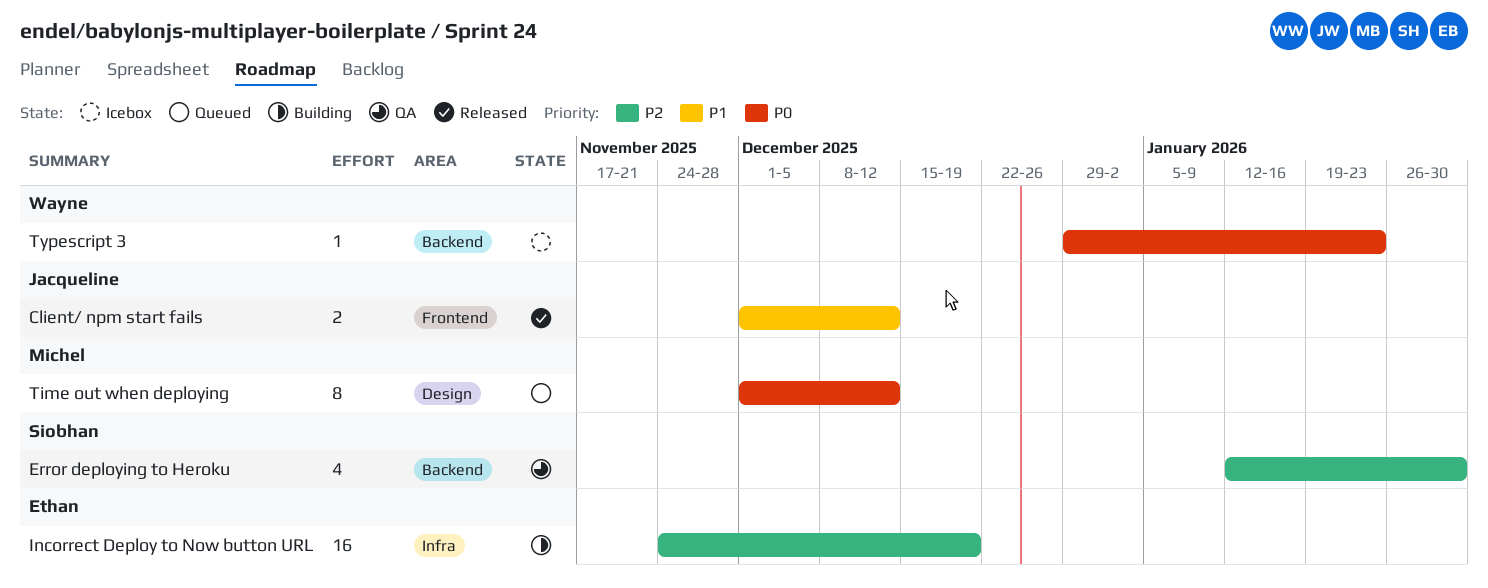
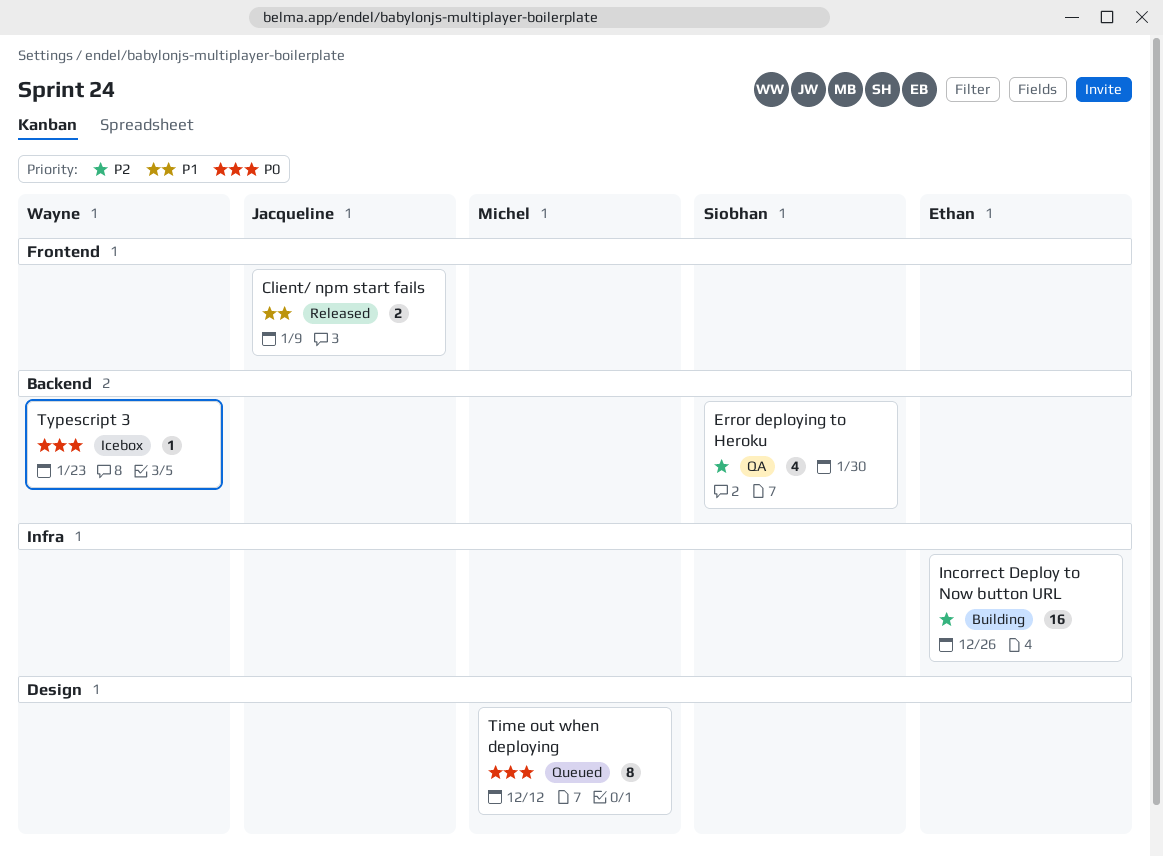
Client/ npm start fails, due: Dec 12 -> Jan 9
Incorrect Deploy to Now button URL, due: Dec 19 -> Dec 26

